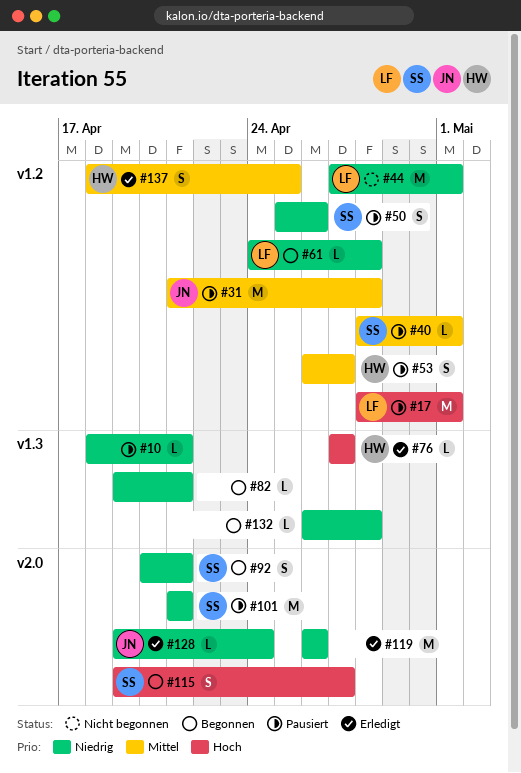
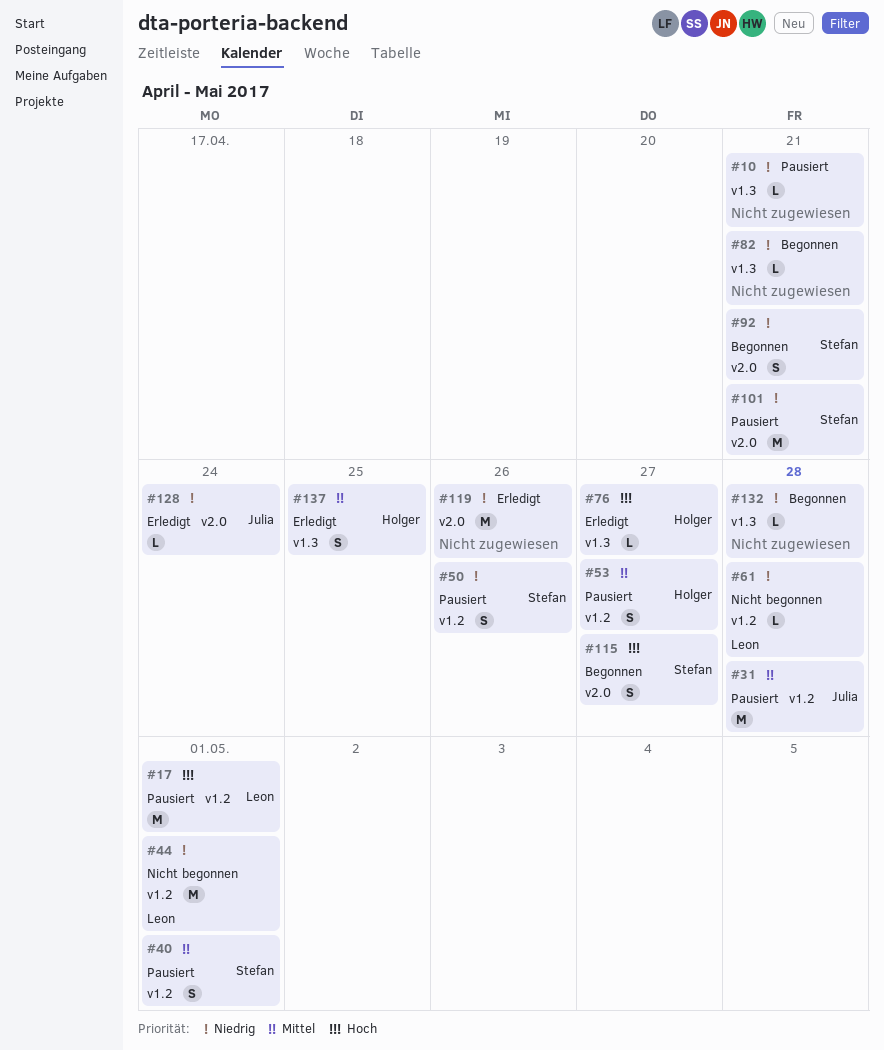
#40, estimate: L -> S
#61, status: Begonnen -> Nicht begonnen
#137, label: v1.2 -> v1.3

